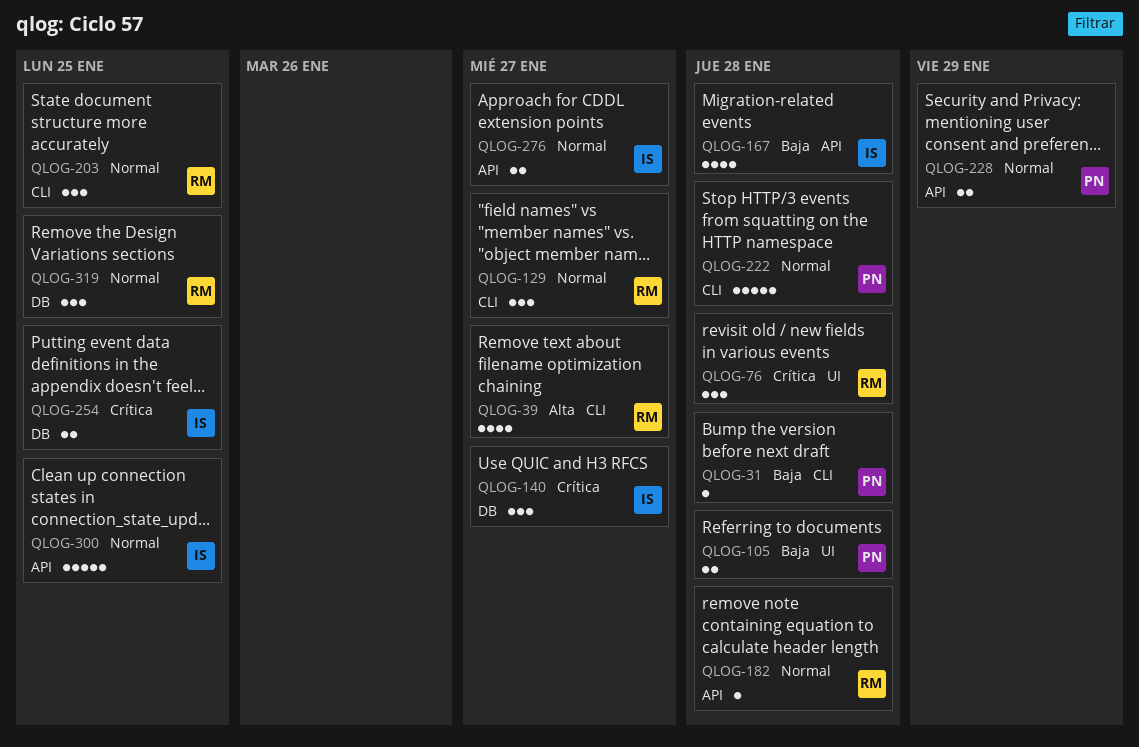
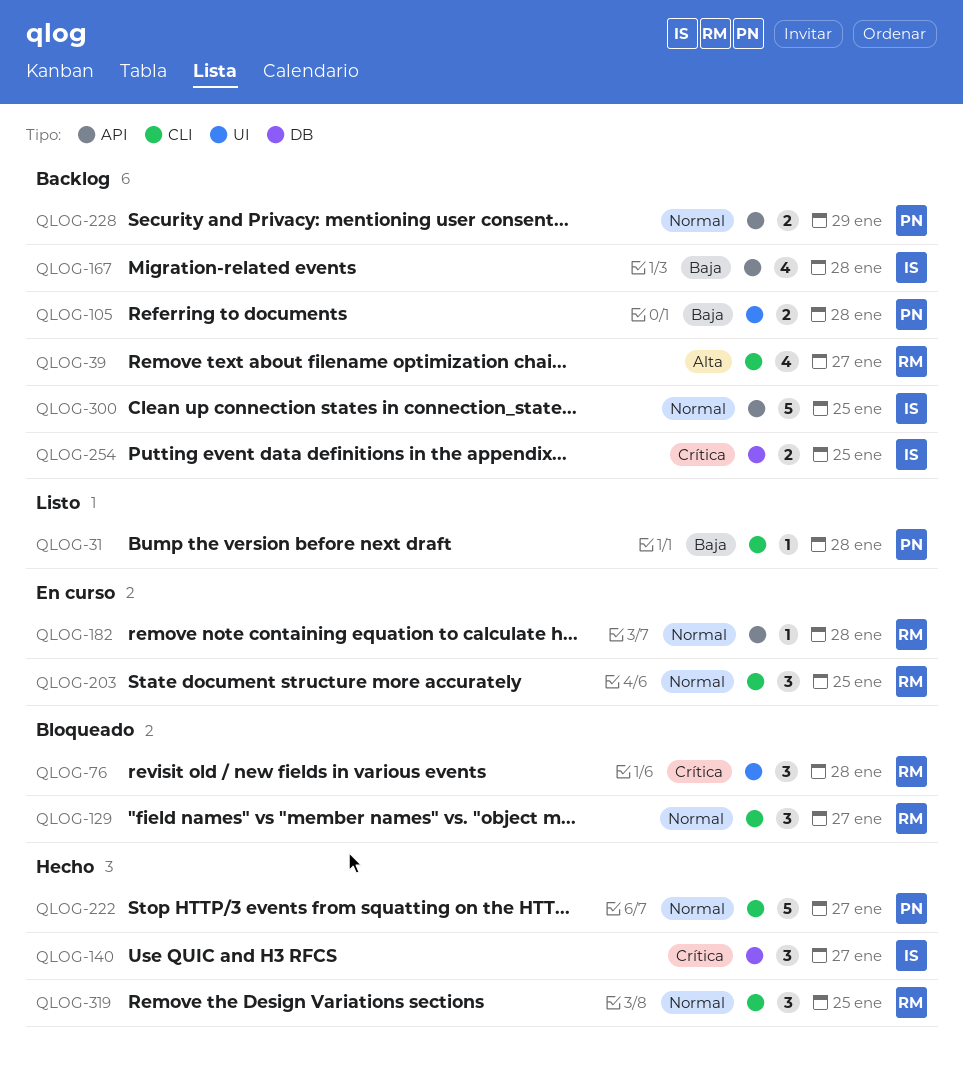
QLOG-222, due: Jan 28 -> Jan 27
QLOG-276: present -> none
QLOG-319, label: DB -> CLI

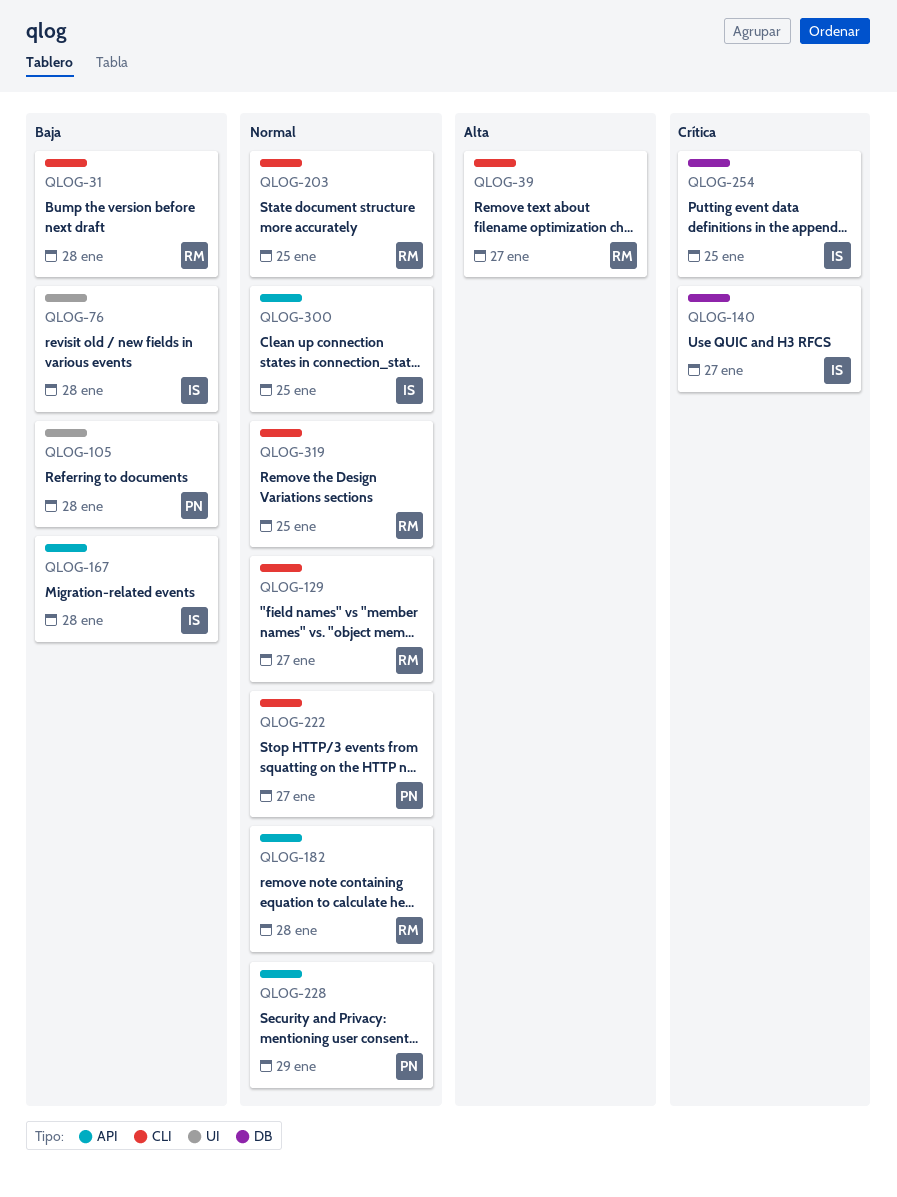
QLOG-31, owner: PN -> RM
QLOG-76, owner: RM -> IS
QLOG-76, priority: Crítica -> Baja

